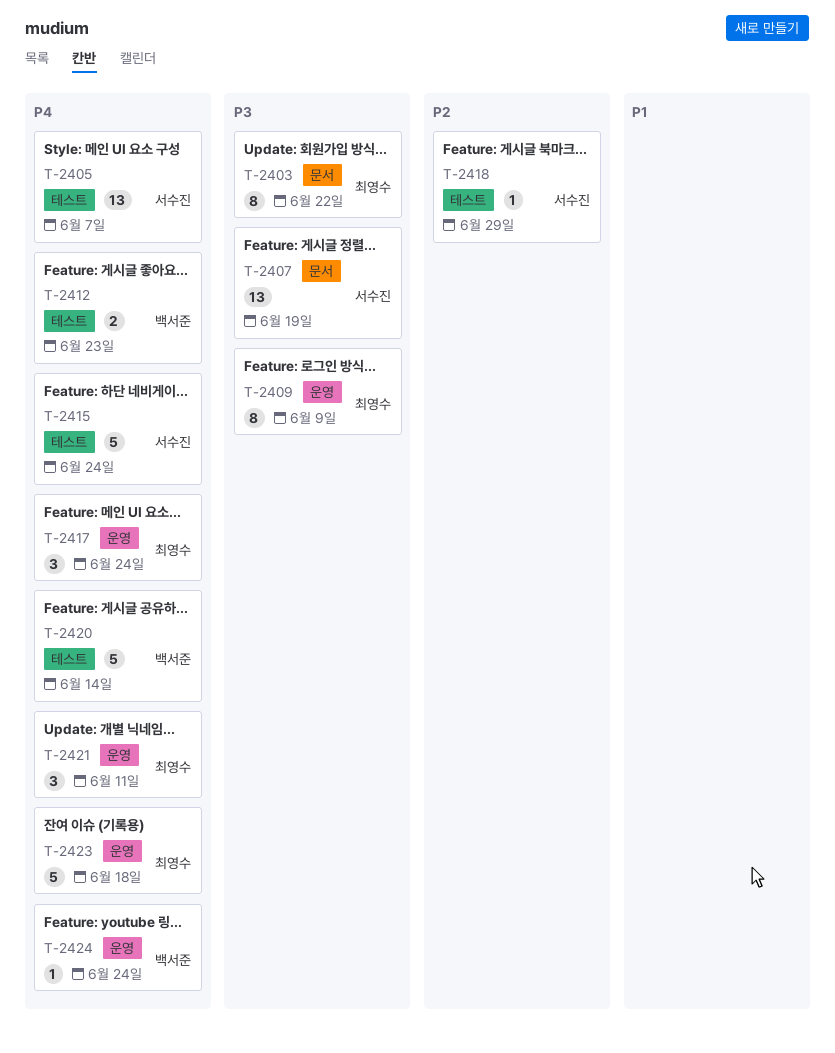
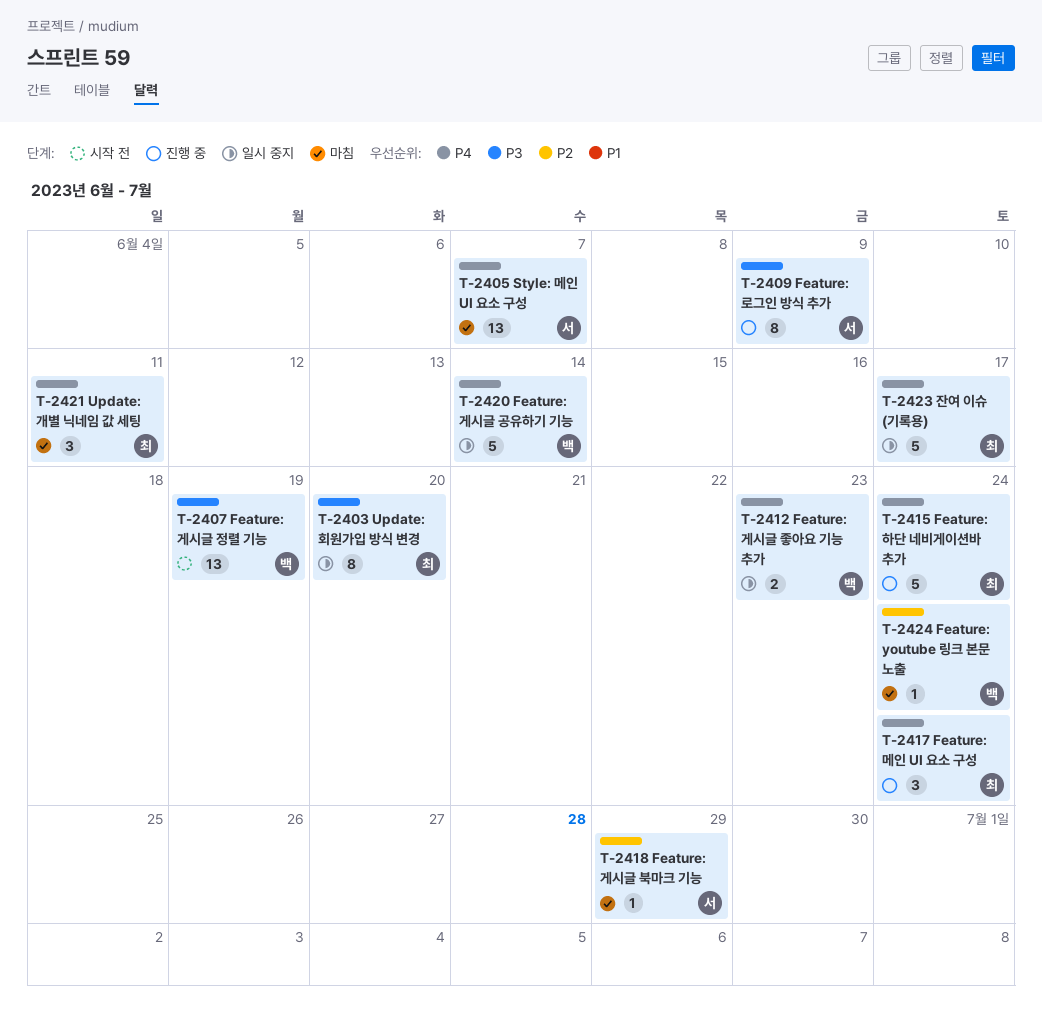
T-2403, due: Jun 22 -> Jun 20
T-2407, owner: 서수진 -> 백서준
T-2409, owner: 최영수 -> 서수진
T-2415, owner: 서수진 -> 최영수
T-2423, due: Jun 18 -> Jun 17
T-2424, priority: P4 -> P2

